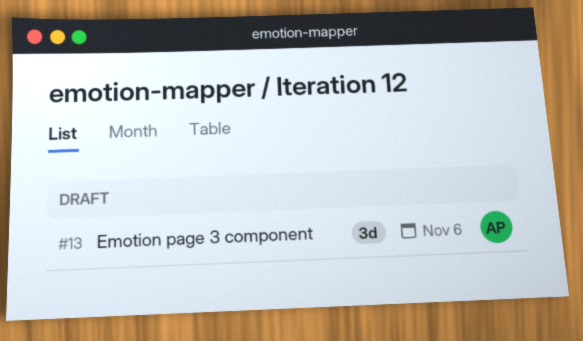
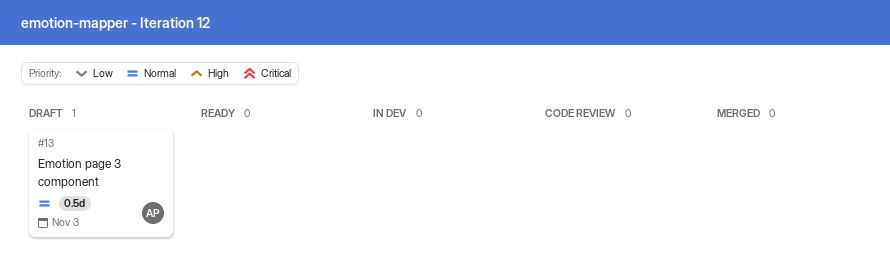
#13, estimate: 3d -> 0.5d
#13, due: Nov 6 -> Nov 3

